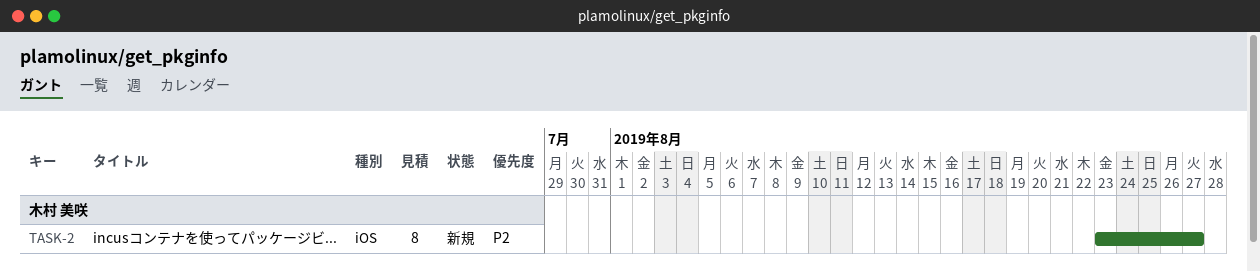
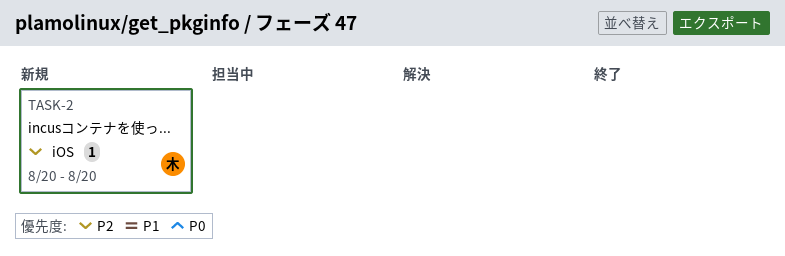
TASK-2, estimate: 8 -> 1
TASK-2, start: Aug 23 -> Aug 20
TASK-2, due: Aug 27 -> Aug 20

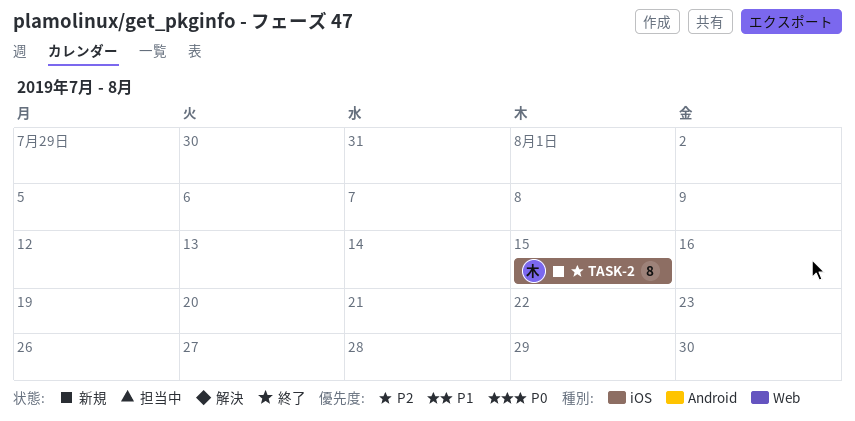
TASK-2, estimate: 1 -> 8
TASK-2, start: Aug 20 -> Aug 15
TASK-2, due: Aug 20 -> Aug 15

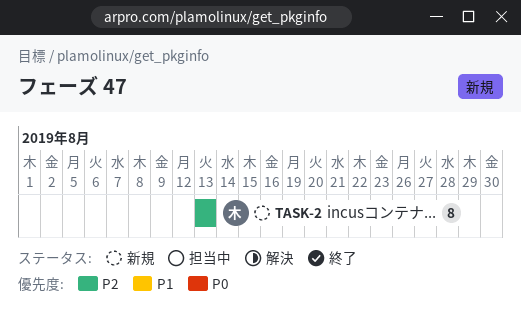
TASK-2, start: Aug 15 -> Aug 13
TASK-2, due: Aug 15 -> Aug 13

